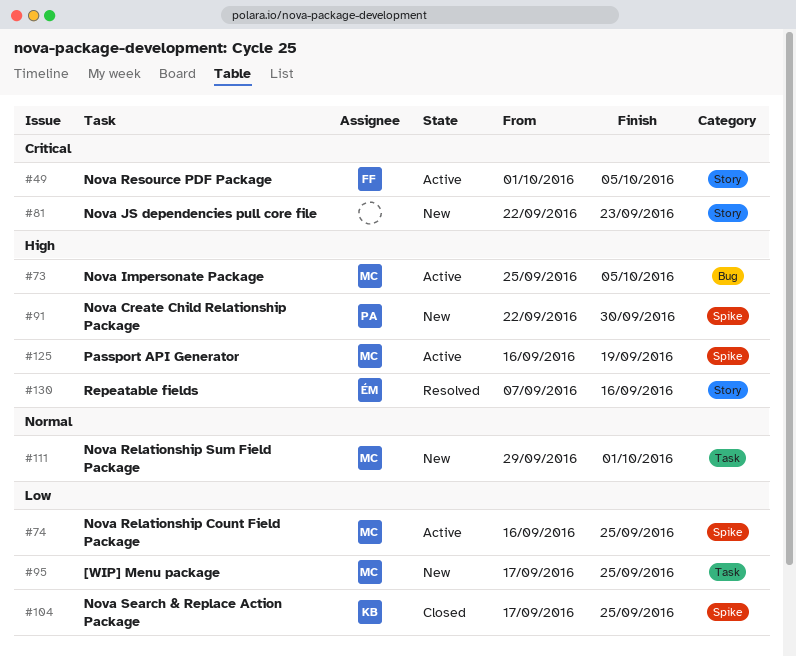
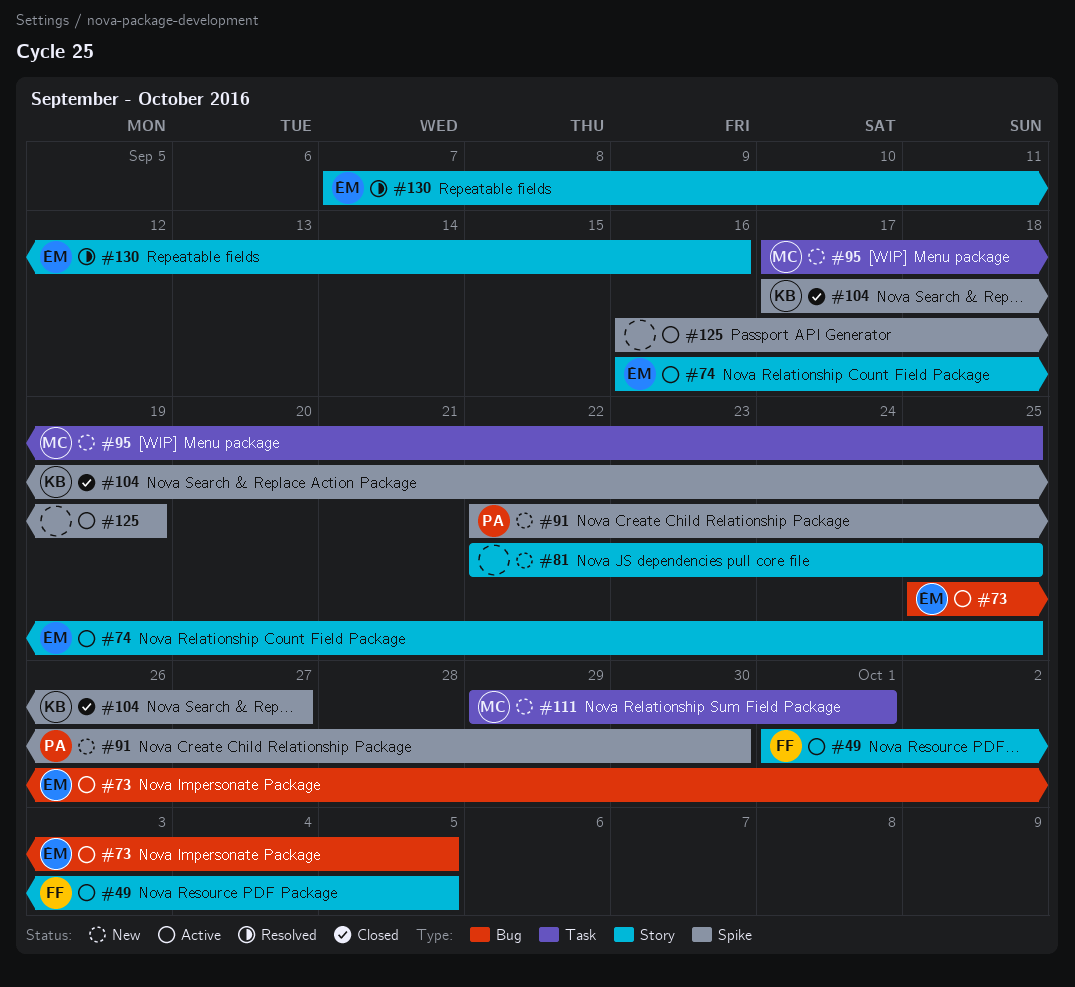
#73, owner: MC -> ÉM
#74, owner: MC -> ÉM
#74, label: Spike -> Story
#81, due: Sep 23 -> Sep 25
#104, due: Sep 25 -> Sep 27
#125, owner: MC -> none

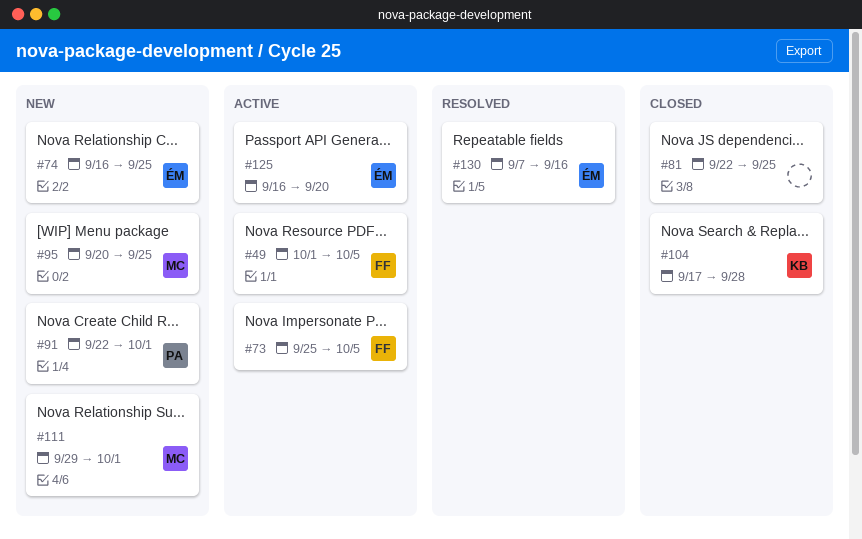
#73, owner: ÉM -> FF
#74, status: Active -> New
#81, status: New -> Closed
#91, due: Sep 30 -> Oct 1
#95, start: Sep 17 -> Sep 20
#104, due: Sep 27 -> Sep 28
#125, owner: none -> ÉM
#125, due: Sep 19 -> Sep 20

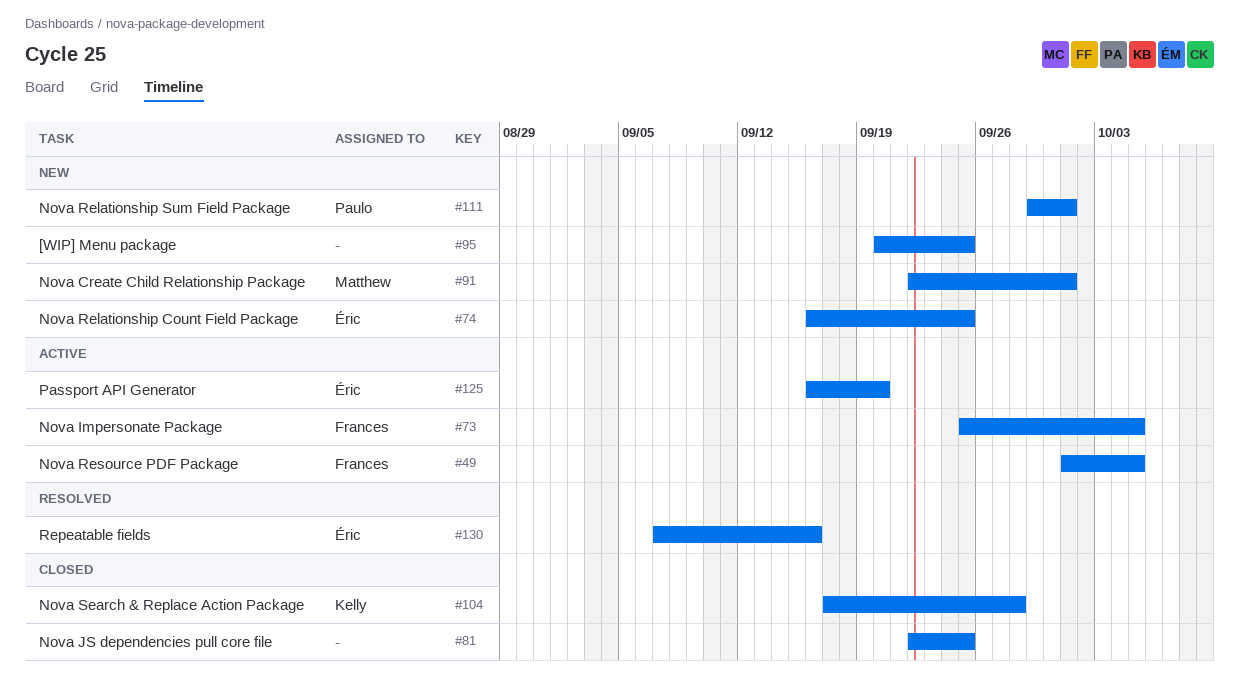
#91, owner: Paulo -> Matthew
#95, owner: Matthew -> none
#111, owner: Matthew -> Paulo

